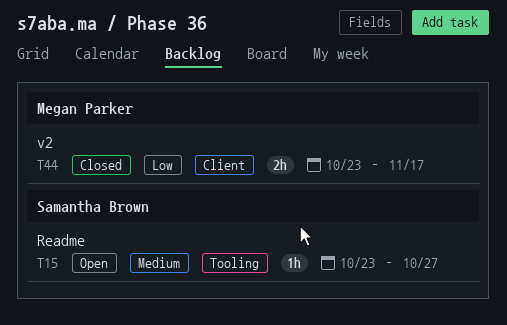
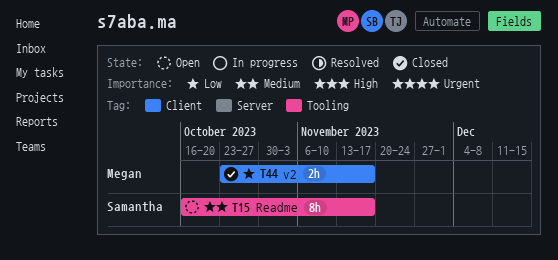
T15, estimate: 1h -> 8h
T15, start: Oct 23 -> Oct 16
T15, due: Oct 27 -> Nov 17

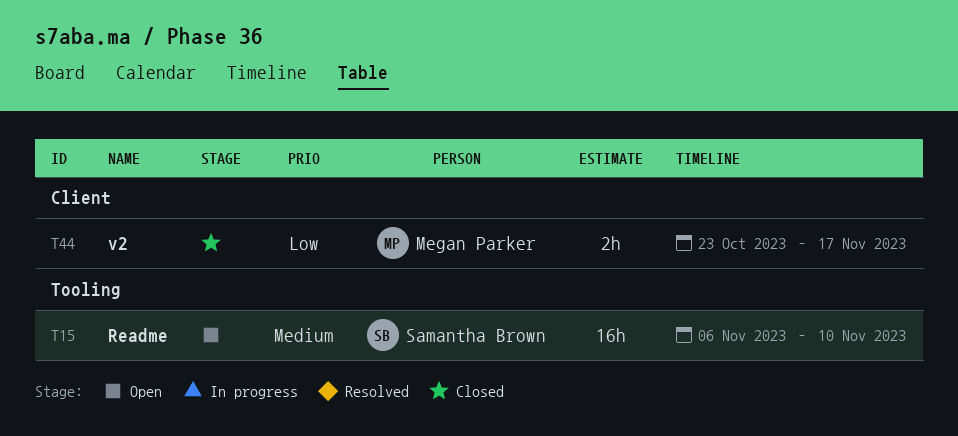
T15, estimate: 8h -> 16h
T15, start: Oct 16 -> Nov 6
T15, due: Nov 17 -> Nov 10

